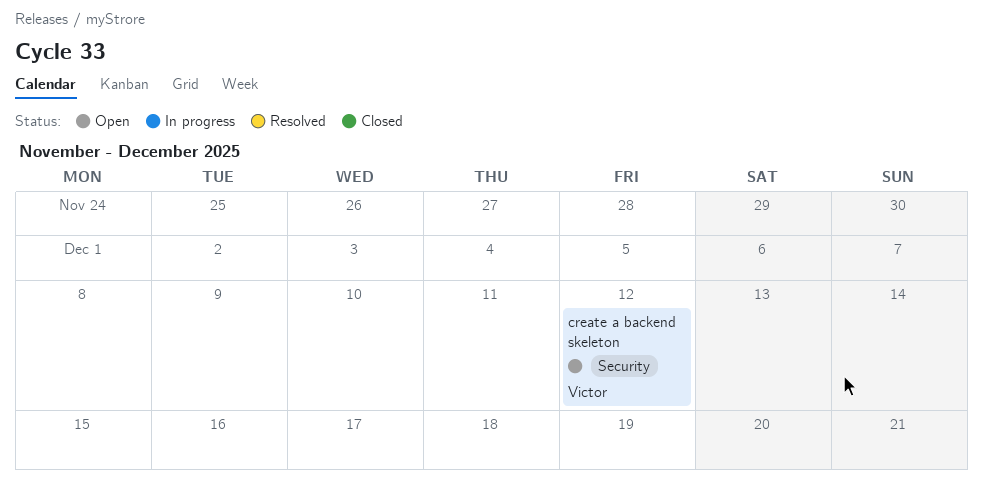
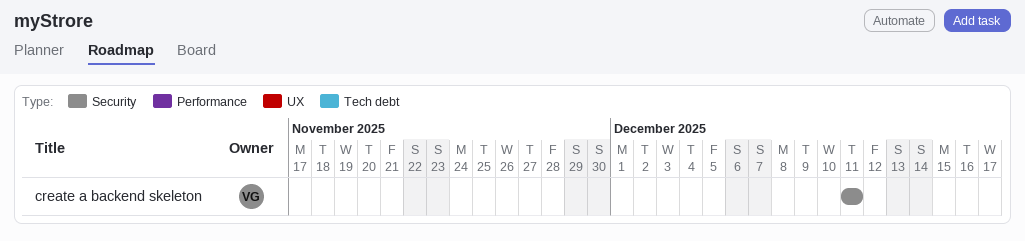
create a backend skeleton, due: Dec 12 -> Dec 11

